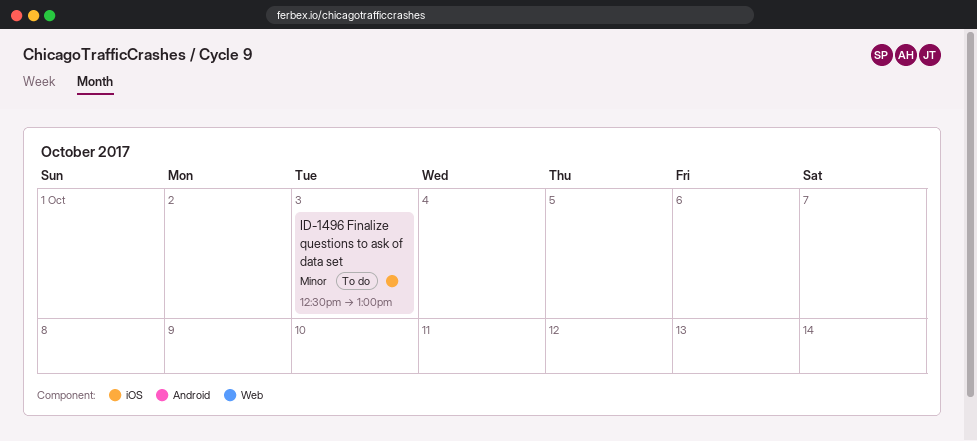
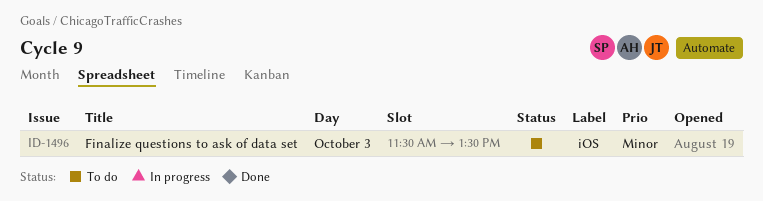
ID-1496, begins: 12:30 -> 11:30
ID-1496, ends: 13:00 -> 13:30

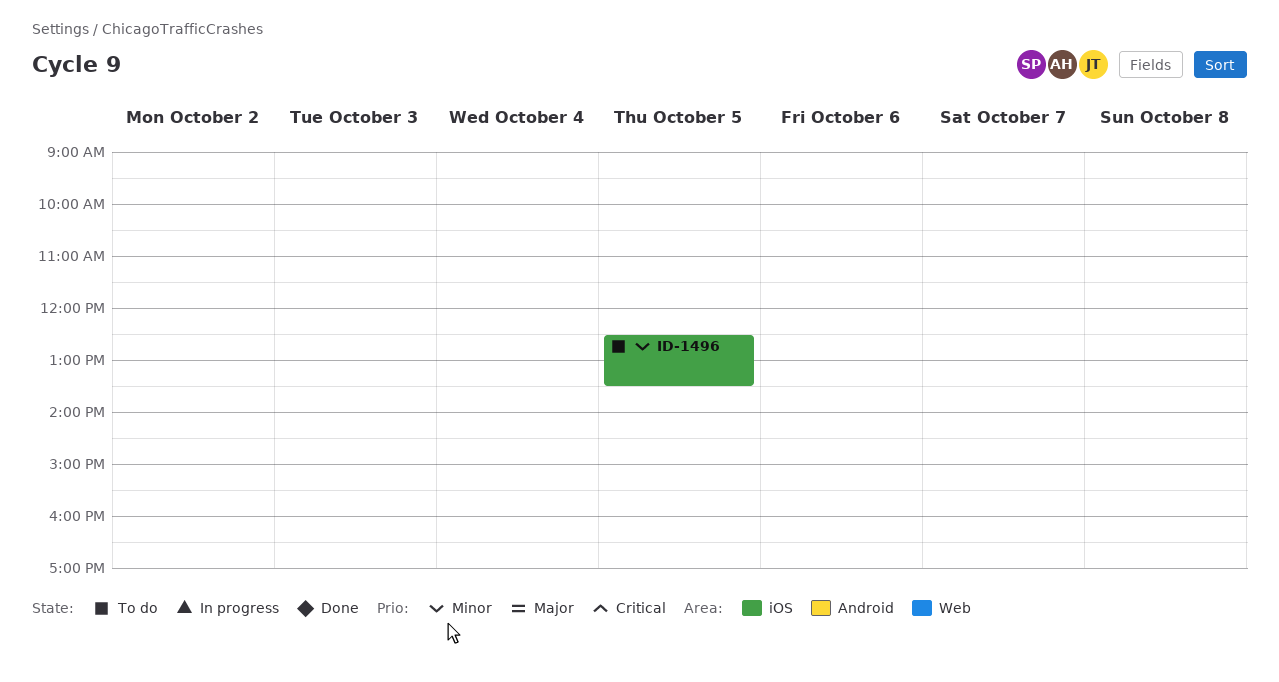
ID-1496, day: Oct 3 -> Oct 5
ID-1496, begins: 11:30 -> 12:30

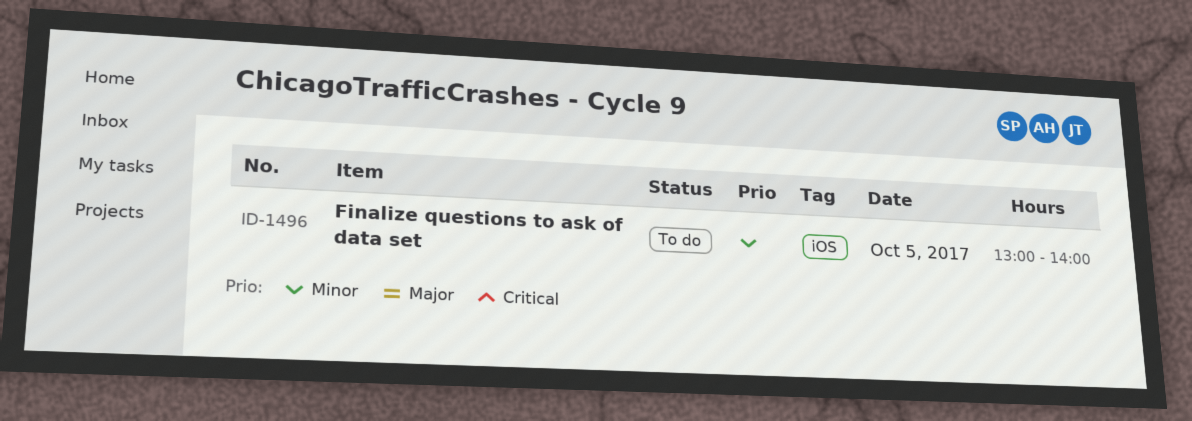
ID-1496, begins: 12:30 -> 13:00
ID-1496, ends: 13:30 -> 14:00

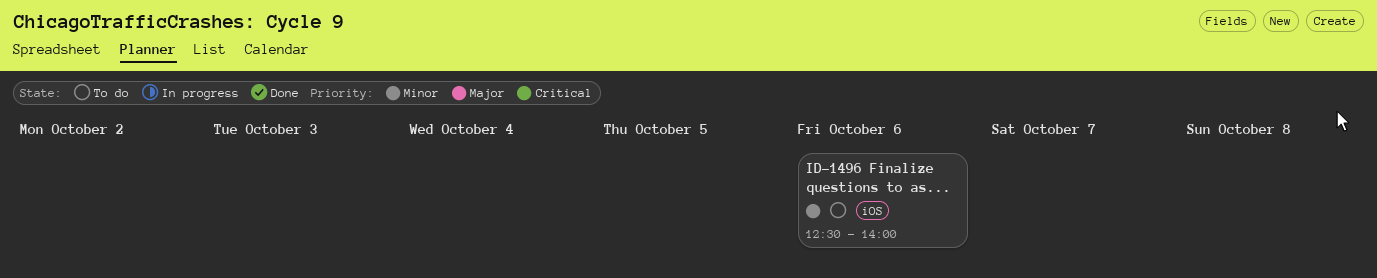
ID-1496, day: Oct 5 -> Oct 6
ID-1496, begins: 13:00 -> 12:30

